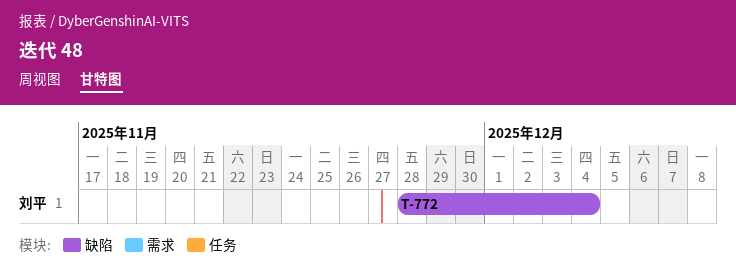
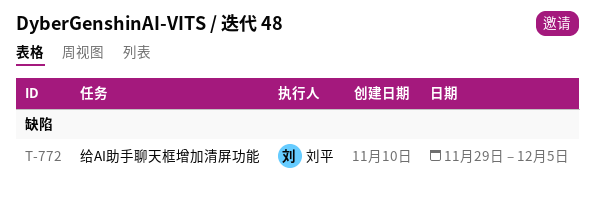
T-772, start: Nov 28 -> Nov 29
T-772, due: Dec 4 -> Dec 5

